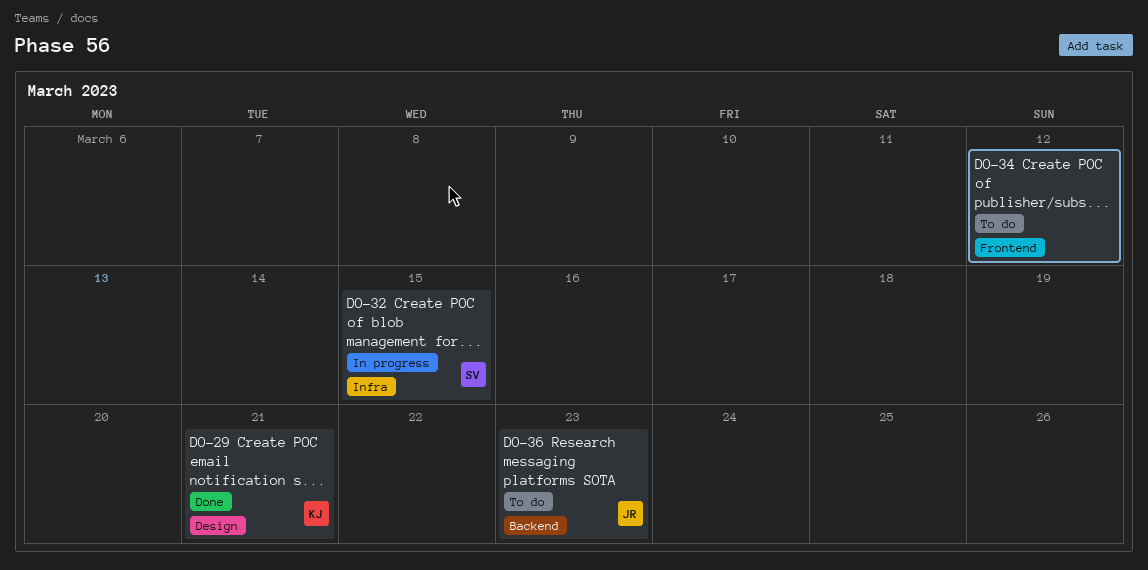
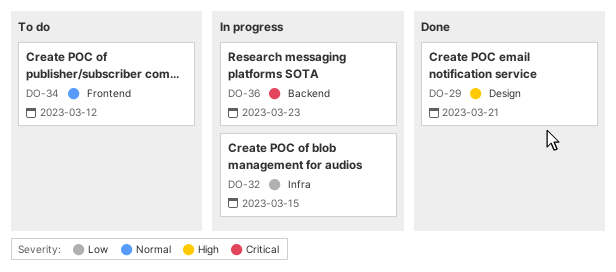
DO-36, status: To do -> In progress

